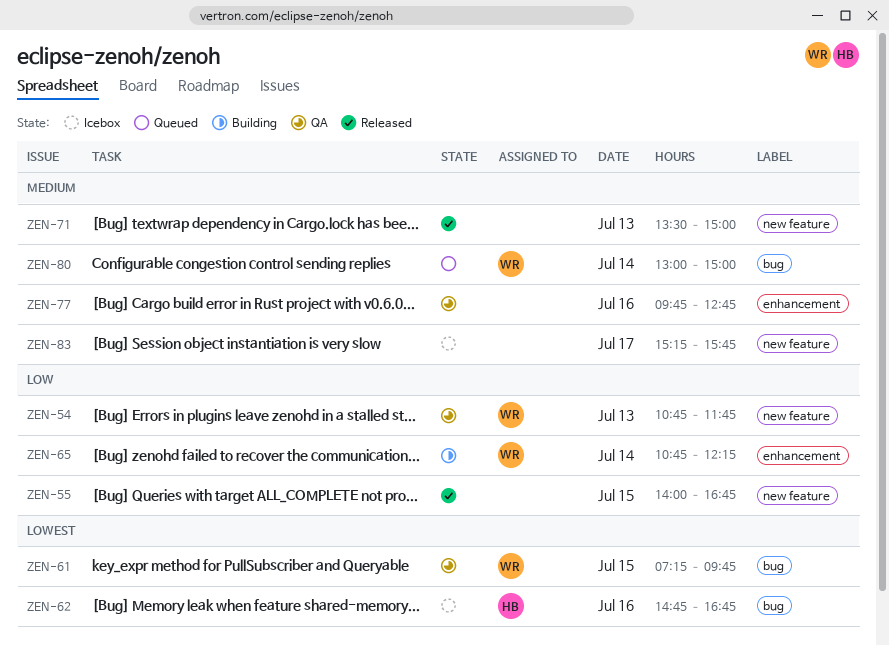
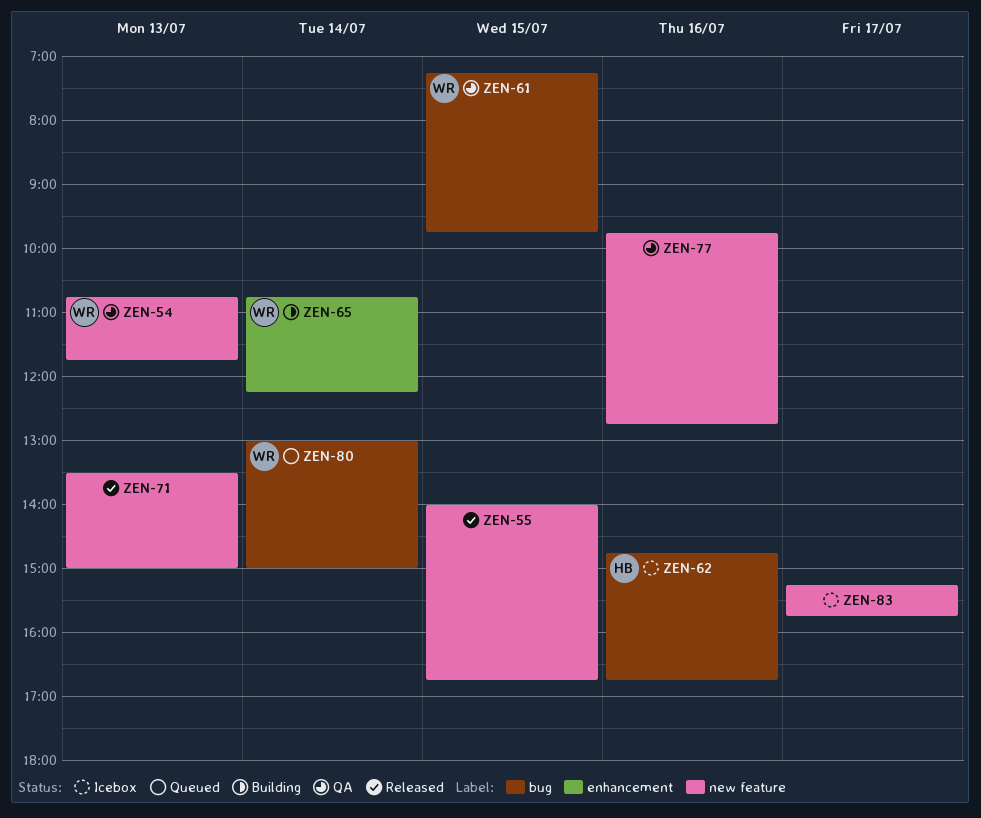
ZEN-77, label: enhancement -> new feature

